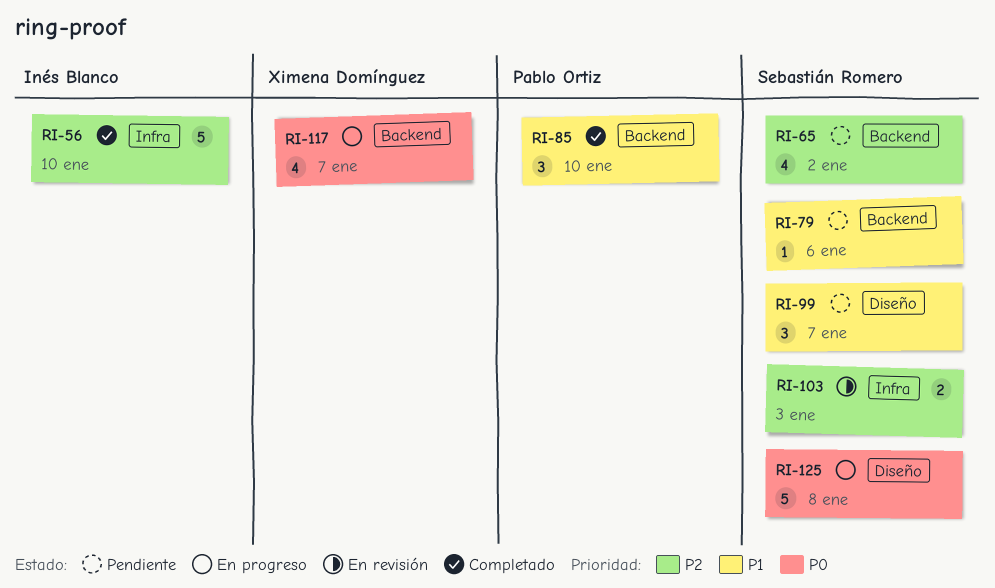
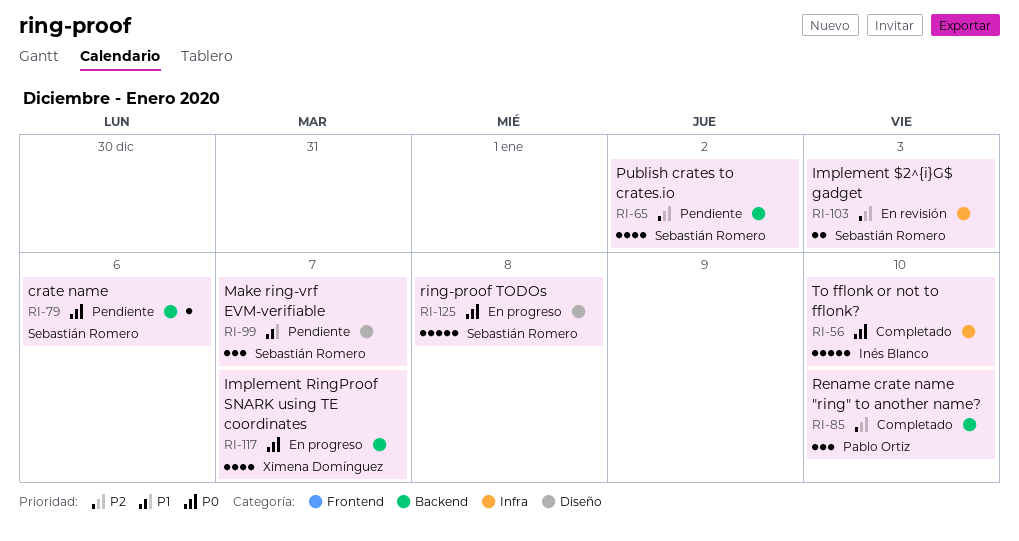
RI-56, priority: P2 -> P0
RI-79, priority: P1 -> P0
RI-85, priority: P1 -> P2

